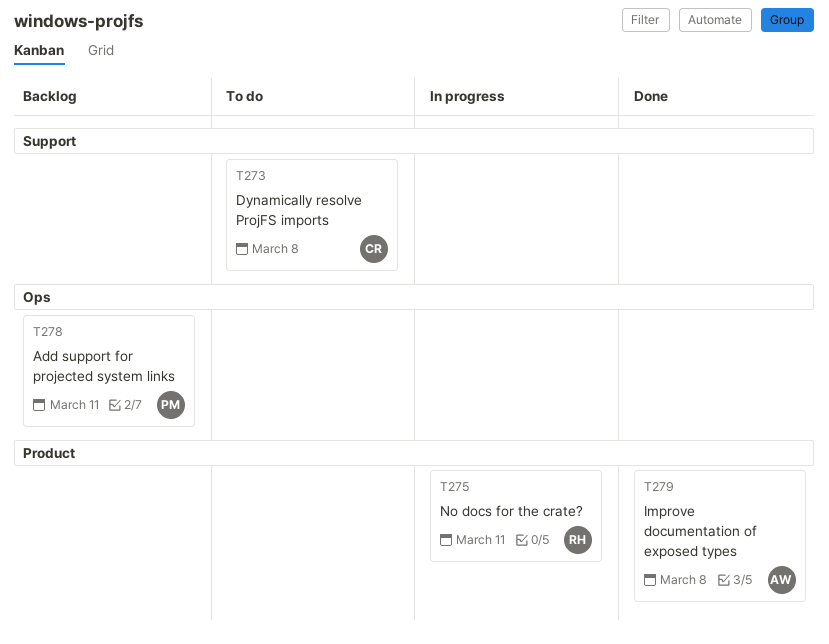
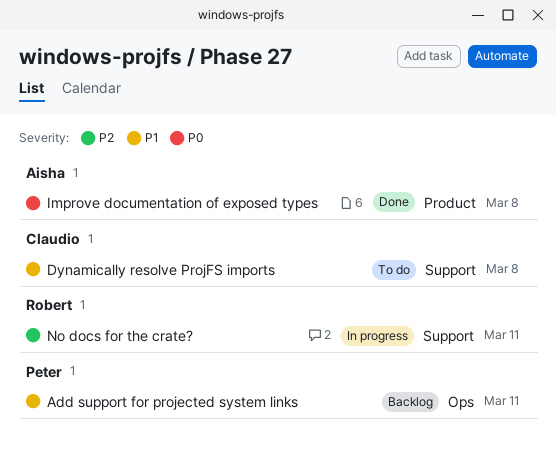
No docs for the crate?, label: Product -> Support

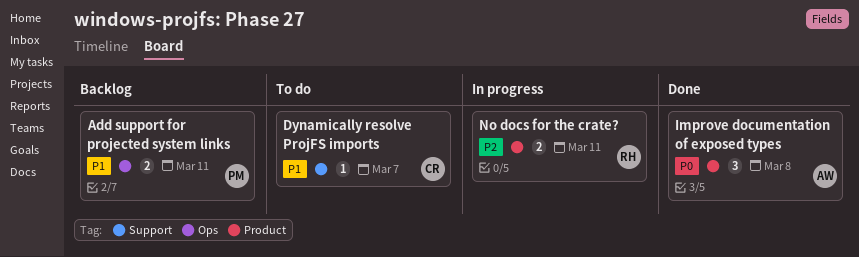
Dynamically resolve ProjFS imports, due: Mar 8 -> Mar 7
No docs for the crate?, label: Support -> Product

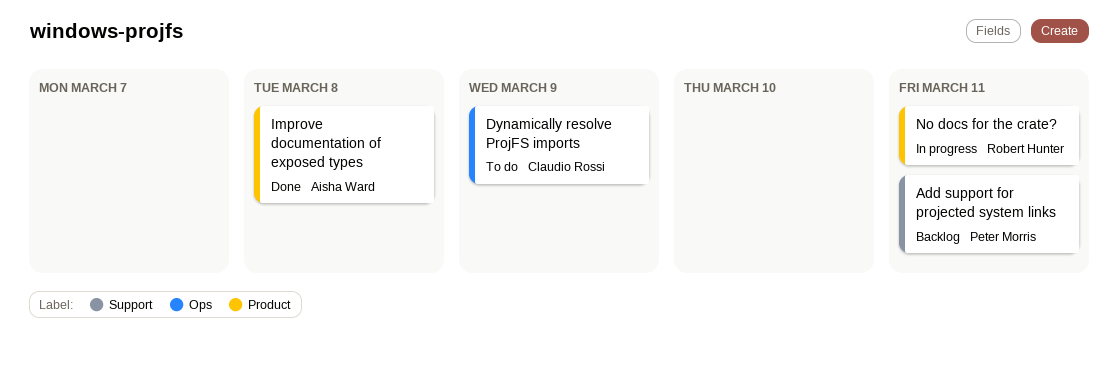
Add support for projected system links, label: Ops -> Support
Dynamically resolve ProjFS imports, label: Support -> Ops
Dynamically resolve ProjFS imports, due: Mar 7 -> Mar 9

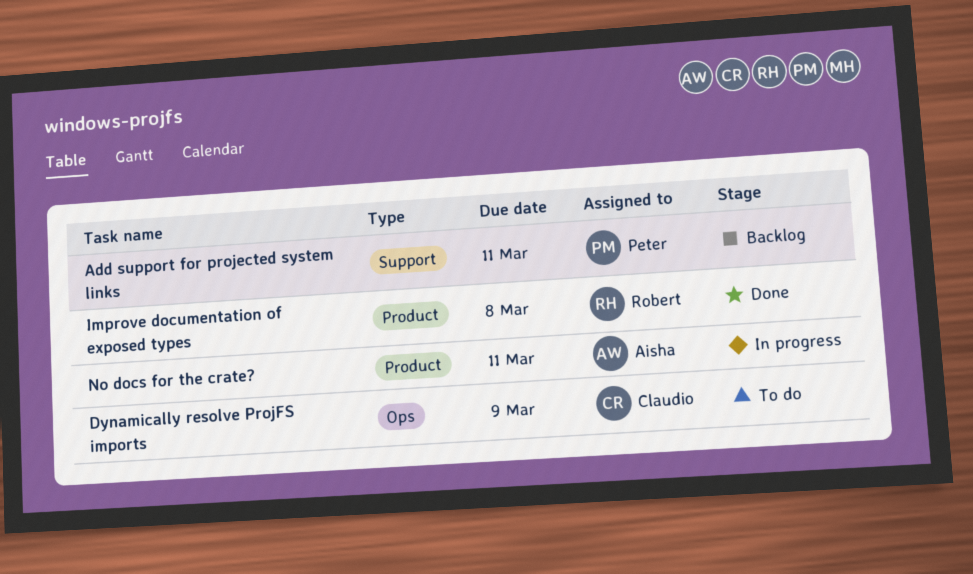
Improve documentation of exposed types, owner: Aisha Ward -> Robert Hunter
No docs for the crate?, owner: Robert Hunter -> Aisha Ward

